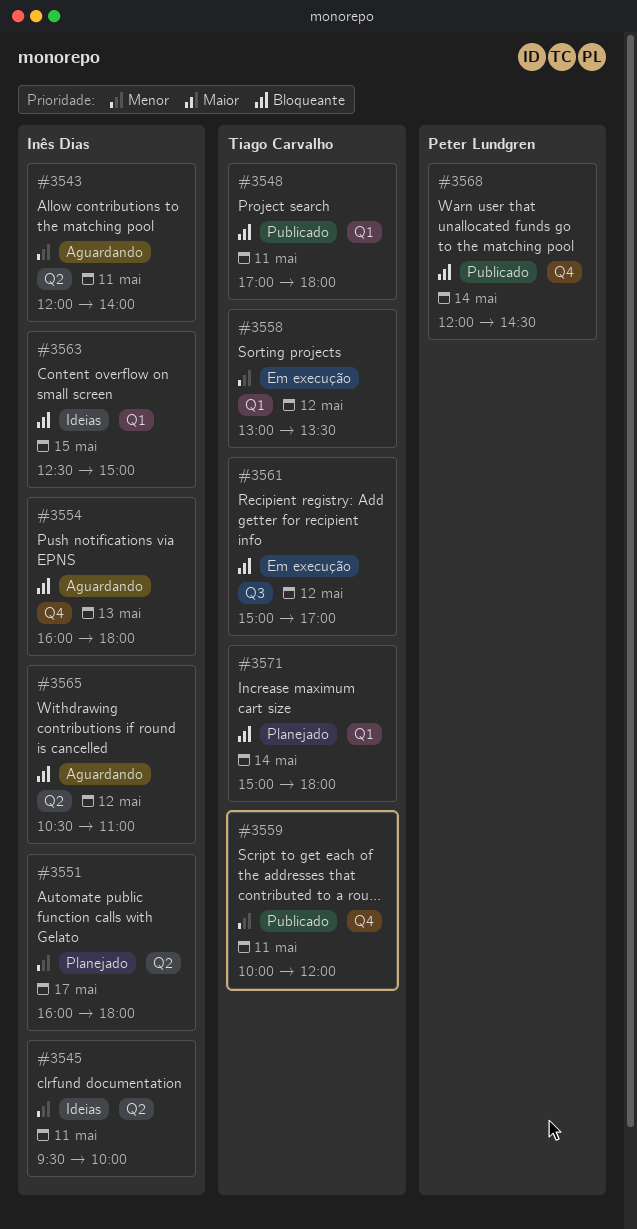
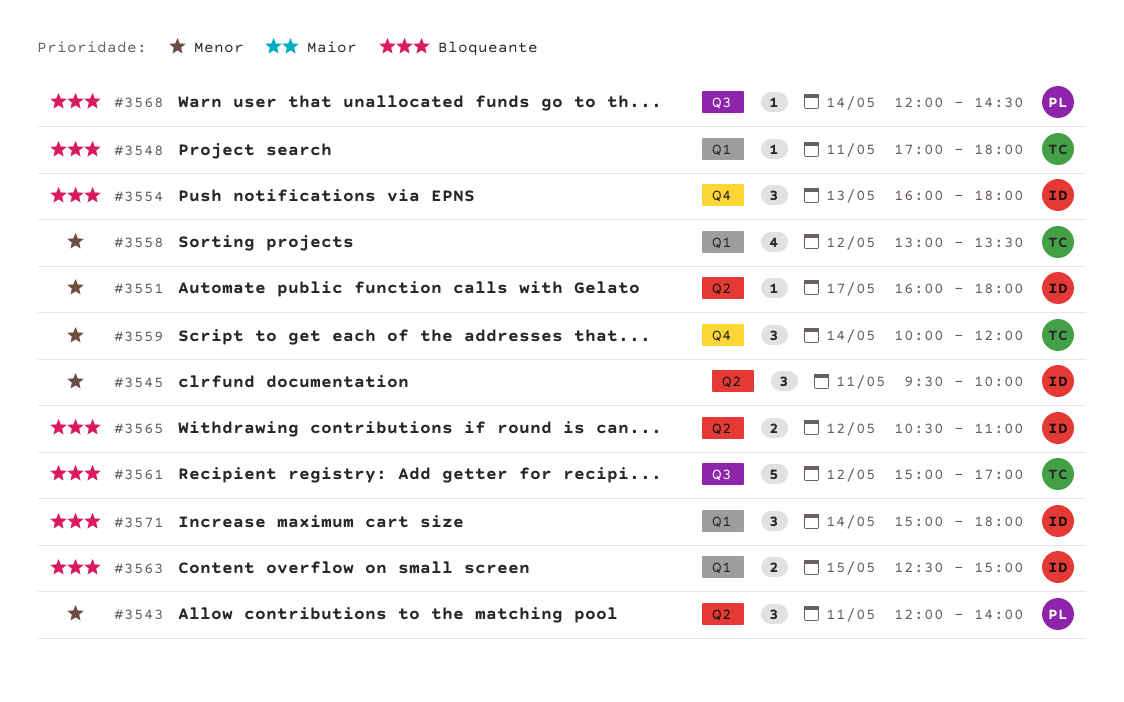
#3543, owner: Inês Dias -> Peter Lundgren
#3559, day: May 11 -> May 14
#3568, label: Q4 -> Q3
#3571, owner: Tiago Carvalho -> Inês Dias

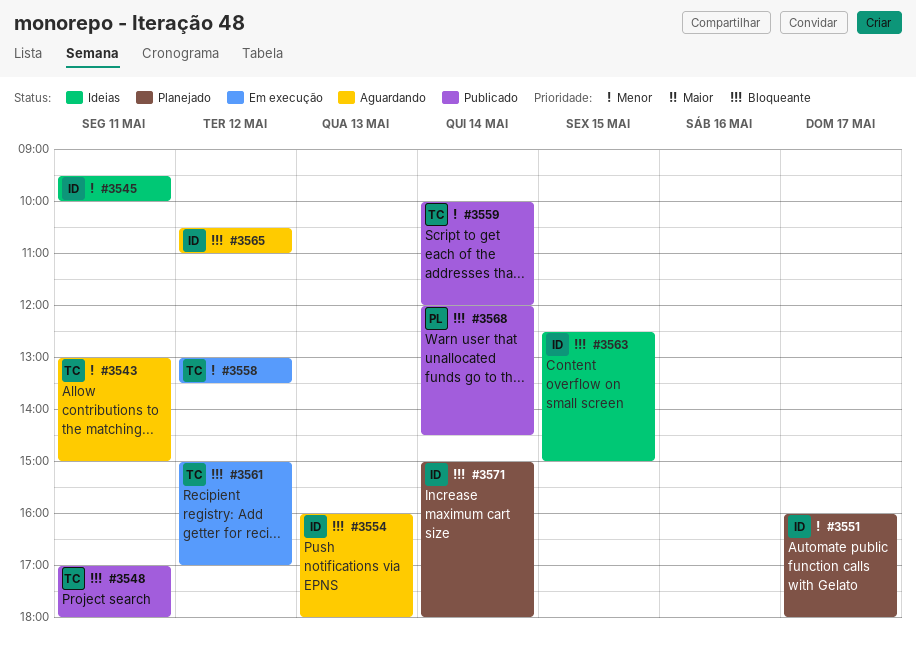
#3543, owner: PL -> TC
#3543, begins: 12:00 -> 13:00
#3543, ends: 14:00 -> 15:00

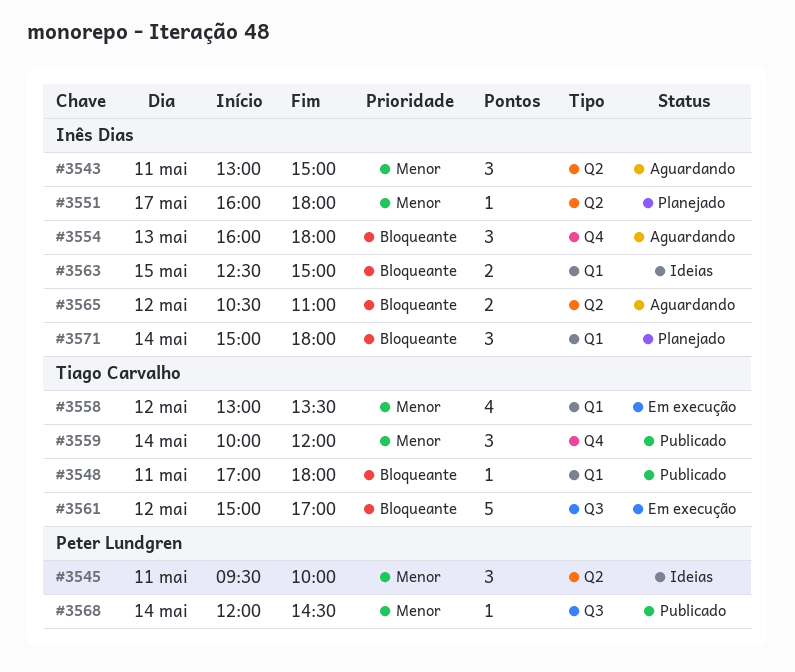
#3543, owner: Tiago Carvalho -> Inês Dias
#3545, owner: Inês Dias -> Peter Lundgren
#3568, priority: Bloqueante -> Menor

